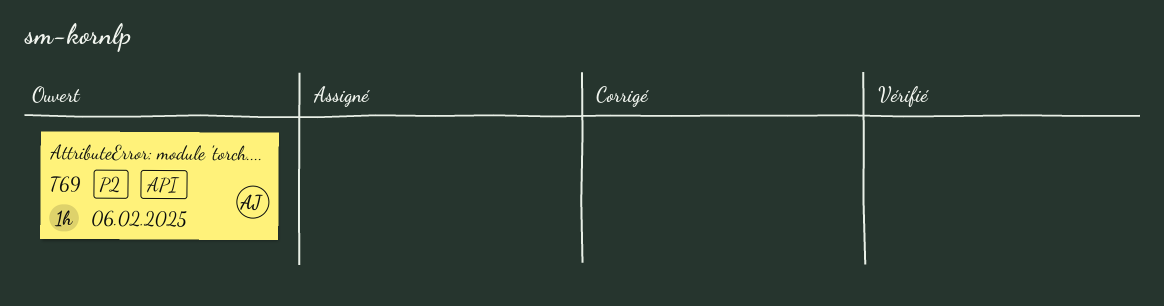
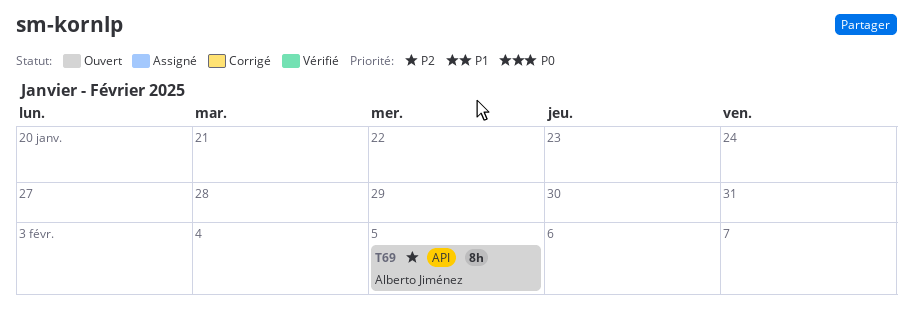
T69, estimate: 1h -> 8h
T69, due: Feb 6 -> Feb 5

